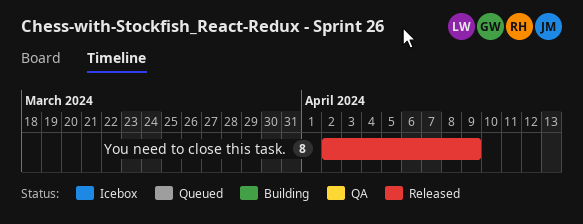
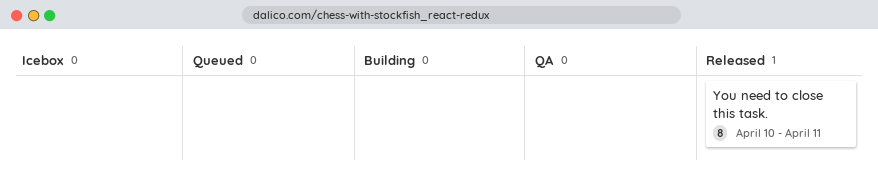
You need to close this task., start: Apr 2 -> Apr 10
You need to close this task., due: Apr 9 -> Apr 11

